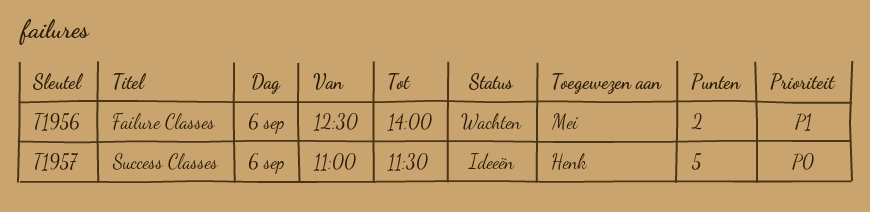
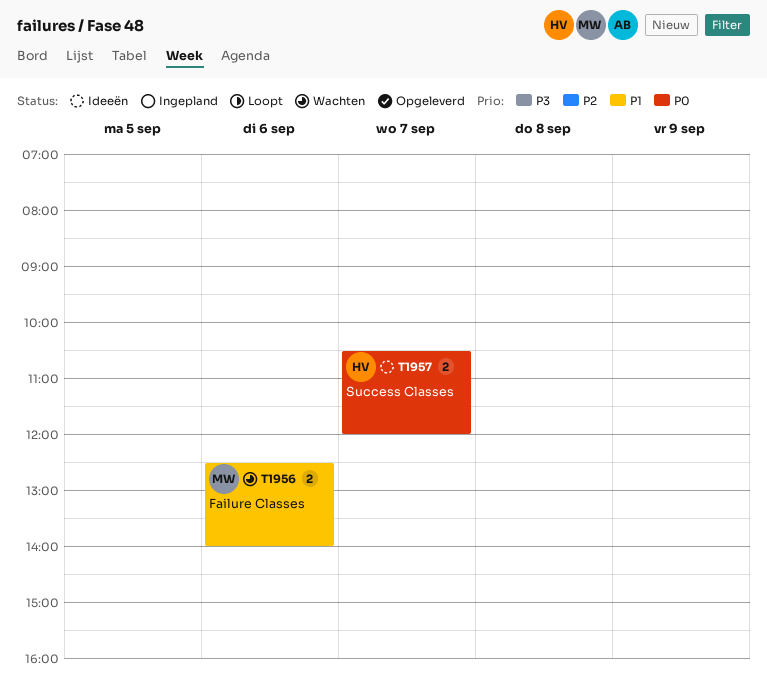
T1957, estimate: 5 -> 2
T1957, day: Sep 6 -> Sep 7
T1957, begins: 11:00 -> 10:30
T1957, ends: 11:30 -> 12:00

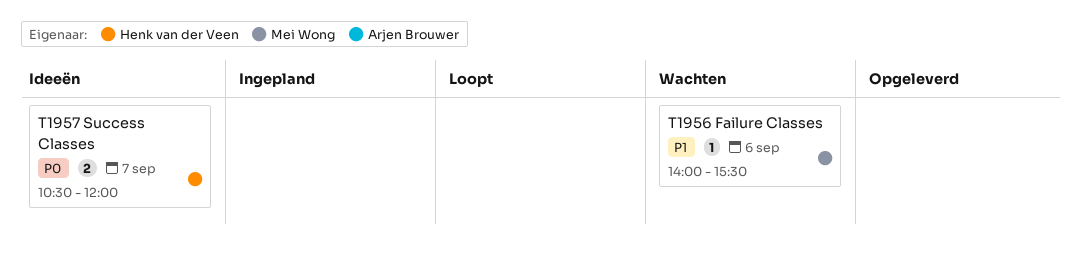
T1956, estimate: 2 -> 1
T1956, begins: 12:30 -> 14:00
T1956, ends: 14:00 -> 15:30

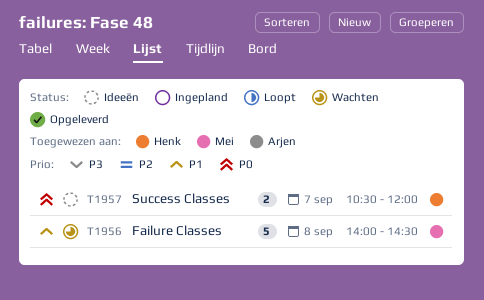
T1956, estimate: 1 -> 5
T1956, day: Sep 6 -> Sep 8
T1956, ends: 15:30 -> 14:30

